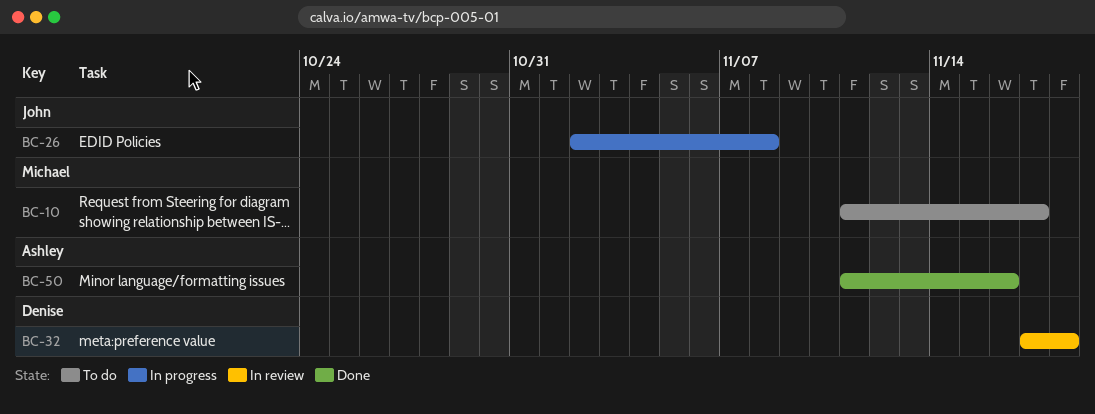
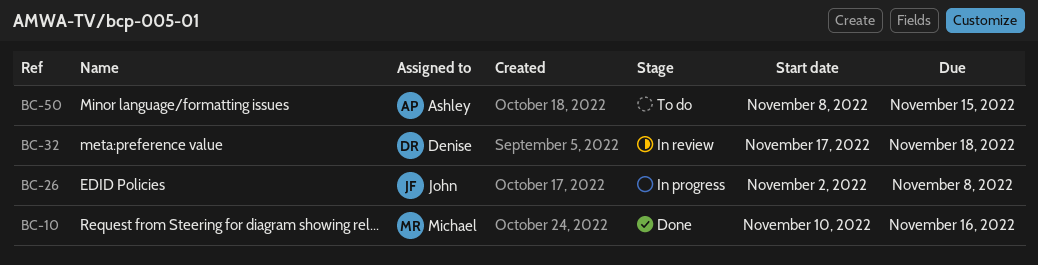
BC-10, status: To do -> Done
BC-10, start: Nov 11 -> Nov 10
BC-10, due: Nov 17 -> Nov 16
BC-50, status: Done -> To do
BC-50, start: Nov 11 -> Nov 8
BC-50, due: Nov 16 -> Nov 15

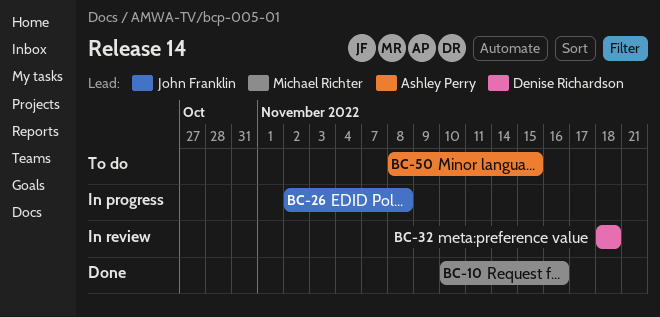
BC-32, start: Nov 17 -> Nov 18

